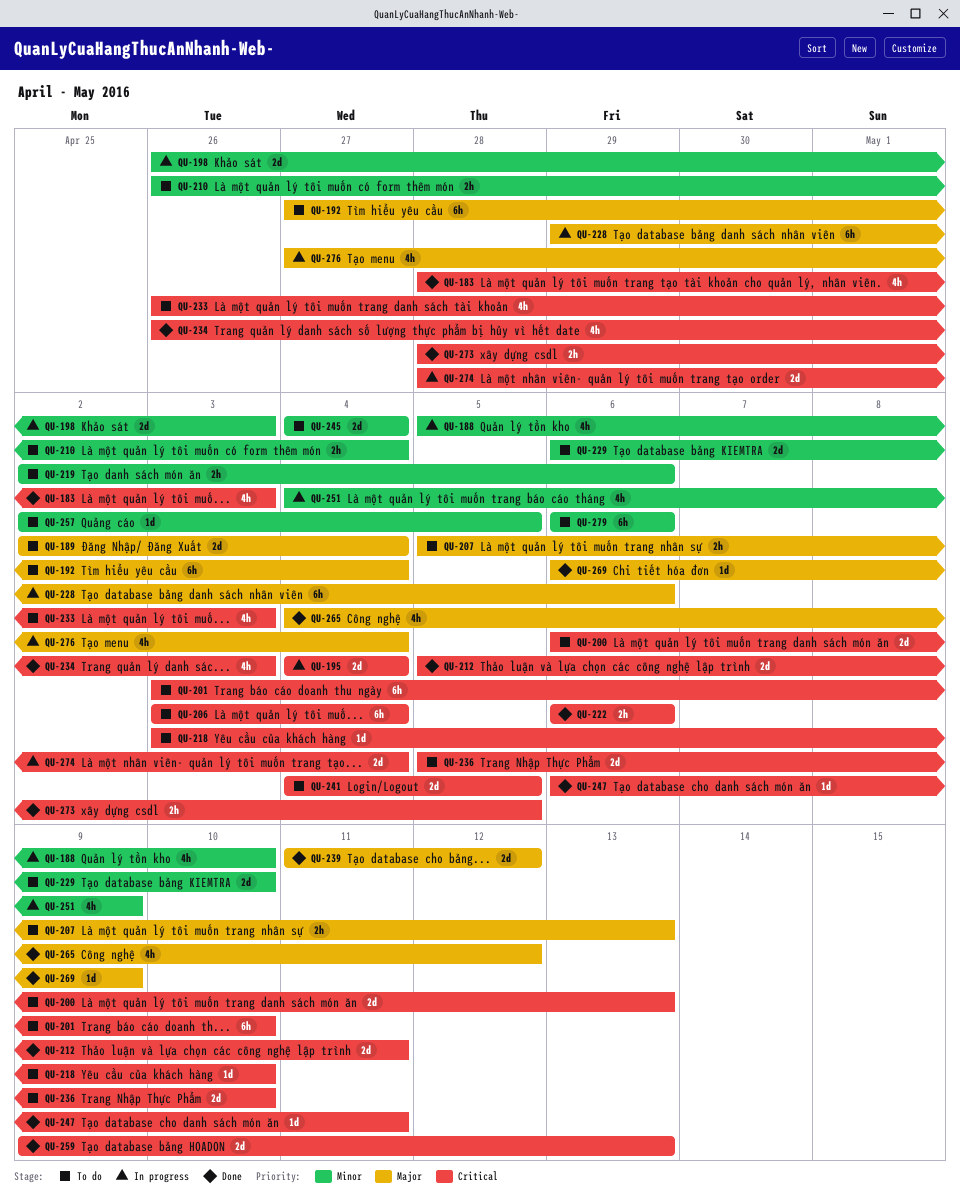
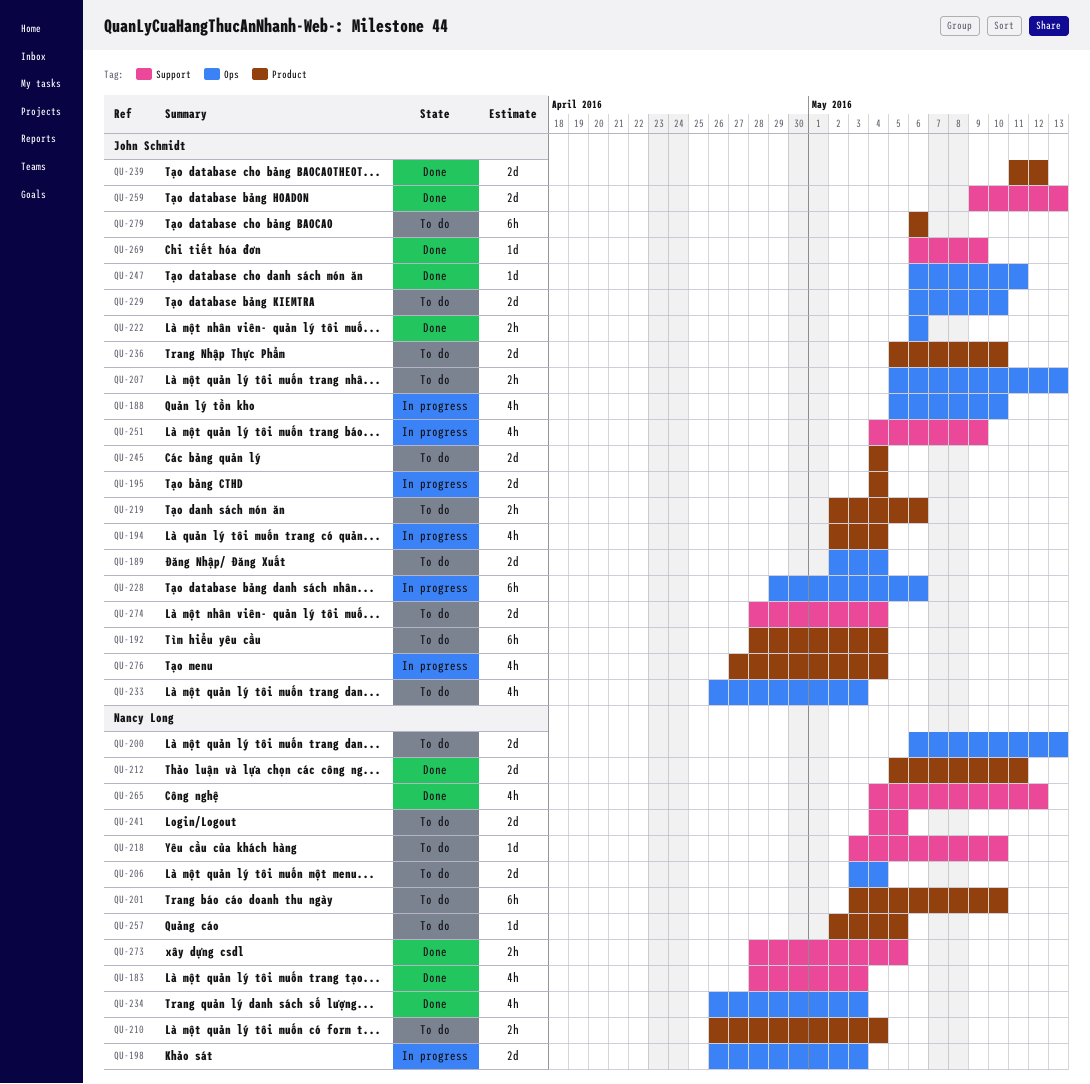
QU-192, start: Apr 27 -> Apr 28
QU-194: none -> present
QU-206, estimate: 6h -> 2d
QU-274, status: In progress -> To do

